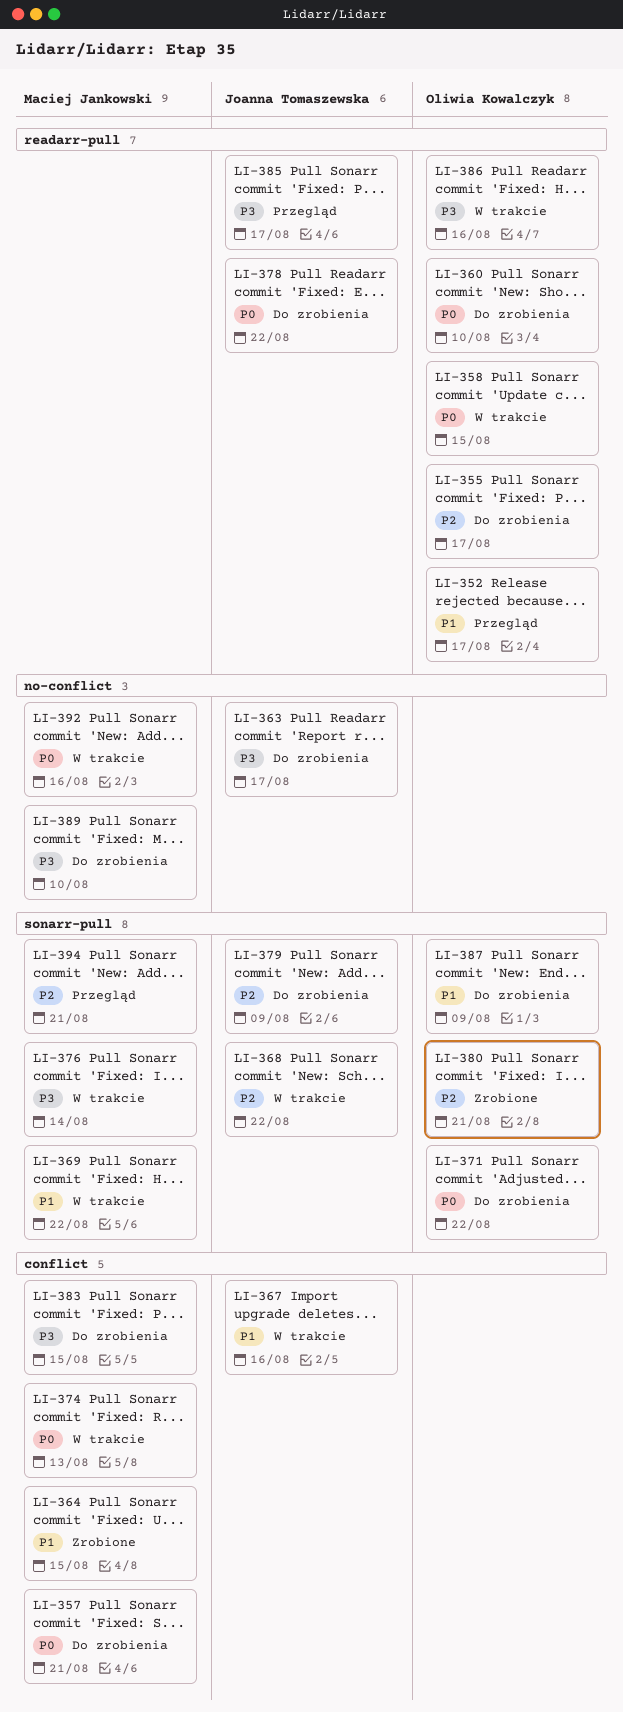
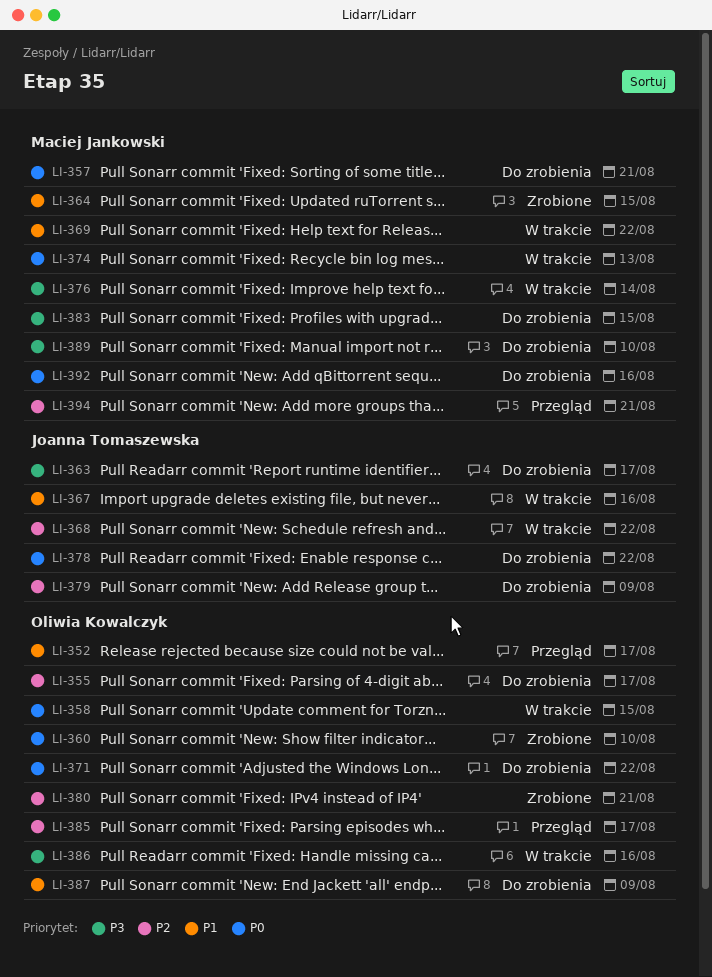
LI-360, status: Do zrobienia -> Zrobione
LI-385, owner: Joanna Tomaszewska -> Oliwia Kowalczyk
LI-385, priority: P3 -> P2
LI-392, status: W trakcie -> Do zrobienia

